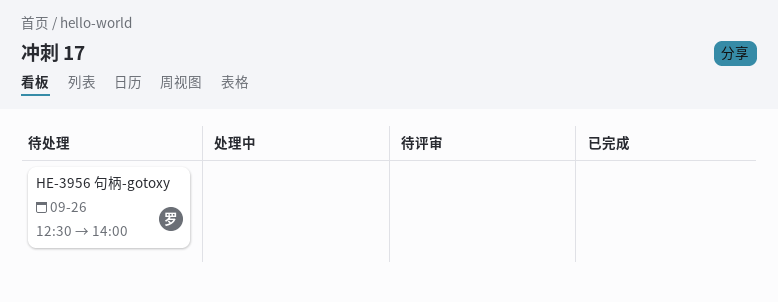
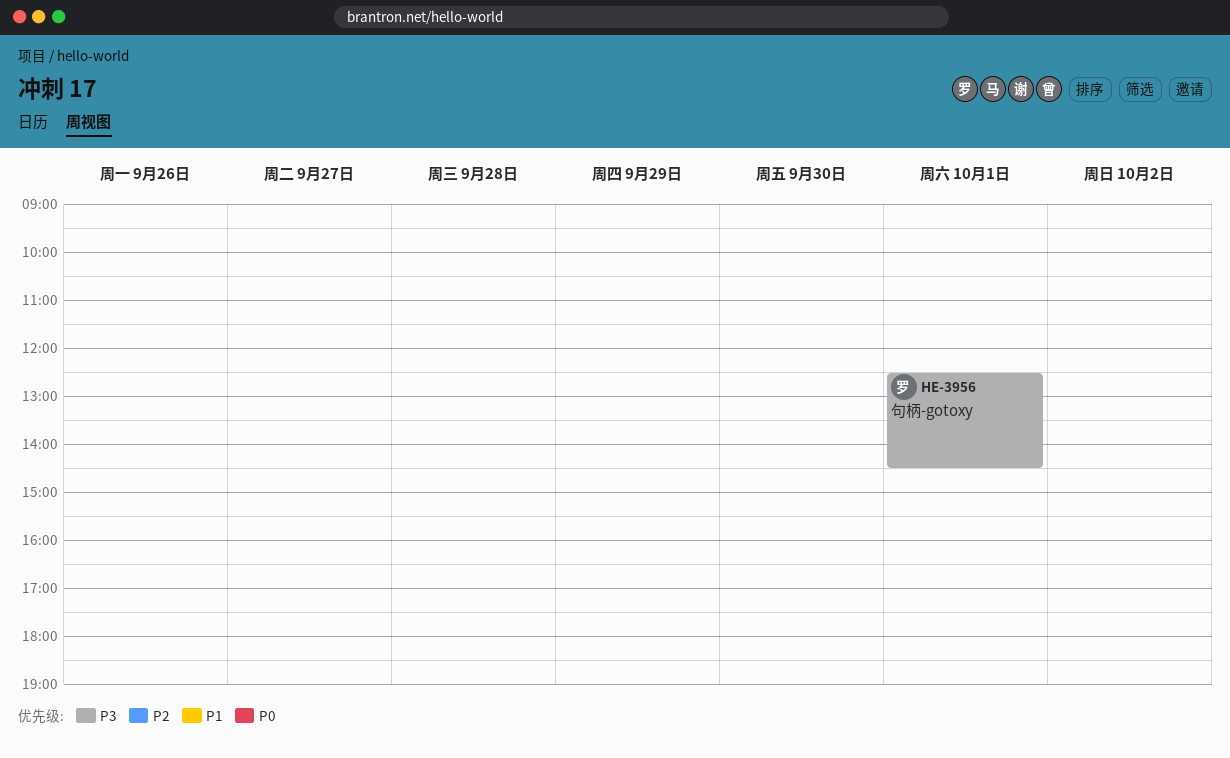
HE-3956, day: Sep 26 -> Oct 1
HE-3956, ends: 14:00 -> 14:30

